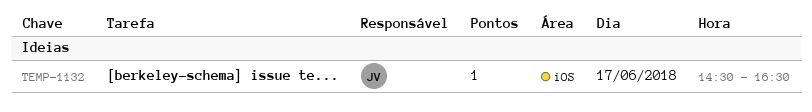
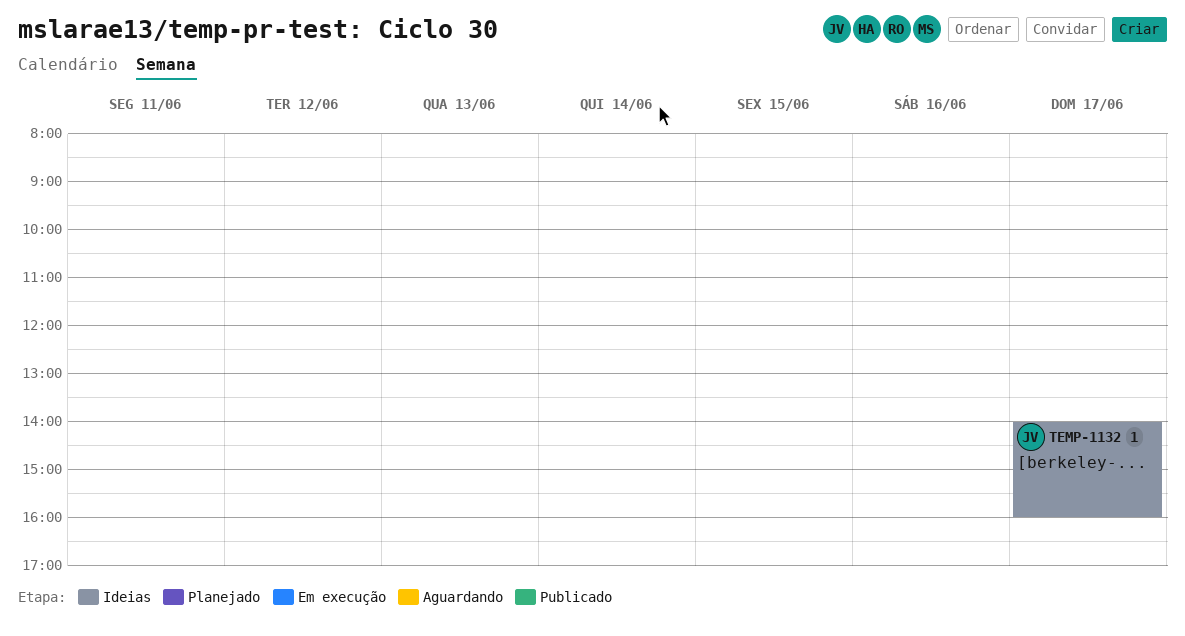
TEMP-1132, begins: 14:30 -> 14:00
TEMP-1132, ends: 16:30 -> 16:00

